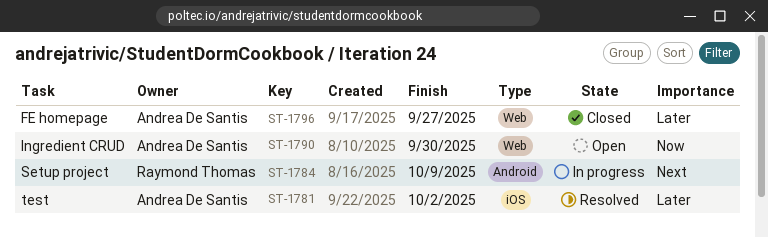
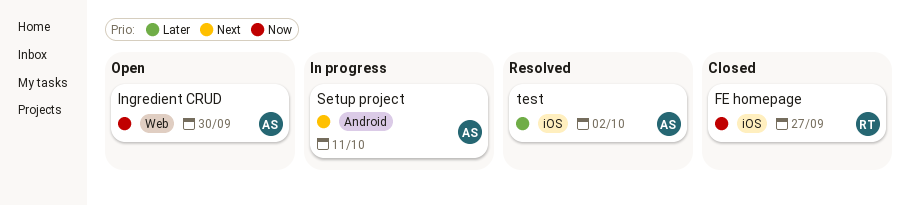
FE homepage, owner: Andrea De Santis -> Raymond Thomas
FE homepage, priority: Later -> Now
FE homepage, label: Web -> iOS
Setup project, owner: Raymond Thomas -> Andrea De Santis
Setup project, due: Oct 9 -> Oct 11

